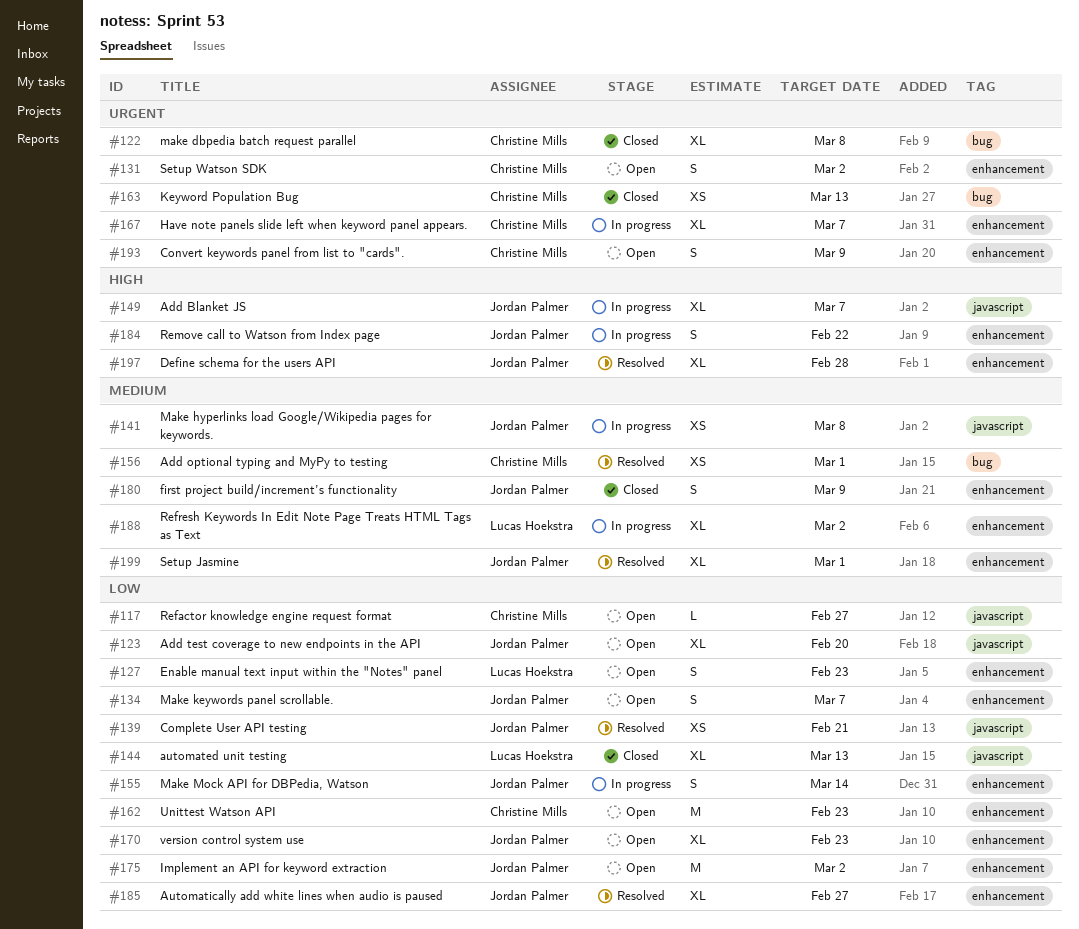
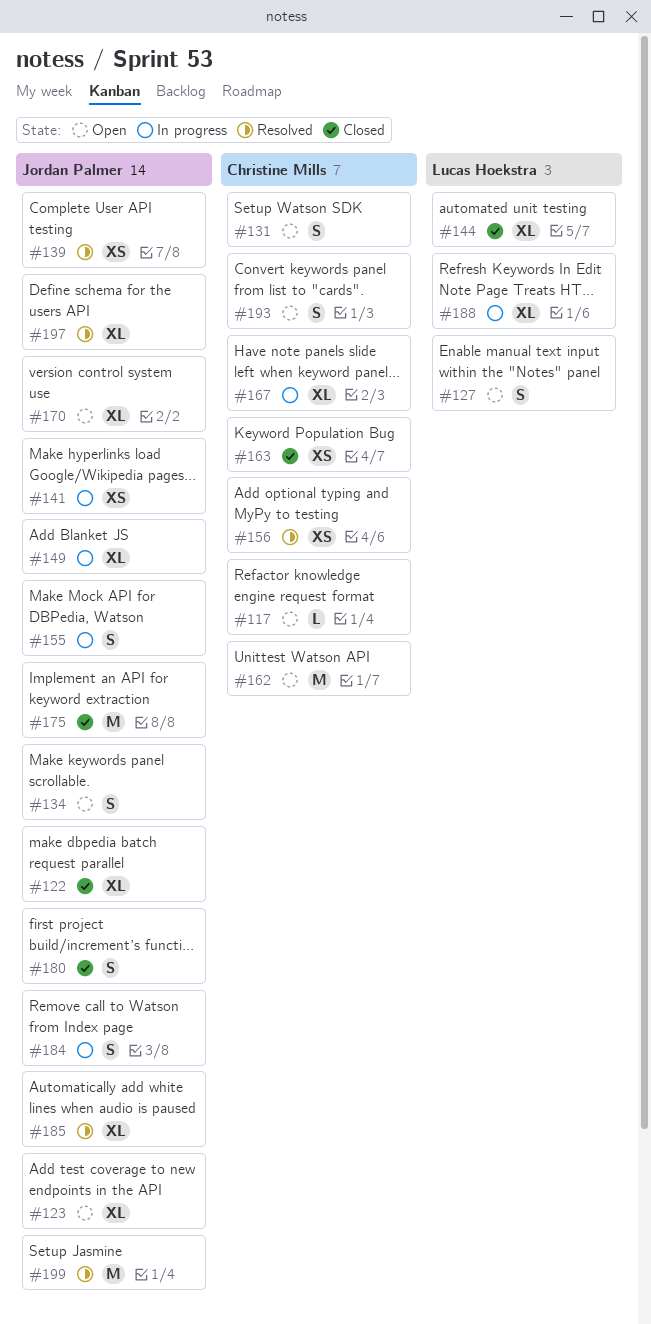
#122, owner: Christine Mills -> Jordan Palmer
#175, status: Open -> Closed
#199, estimate: XL -> M

